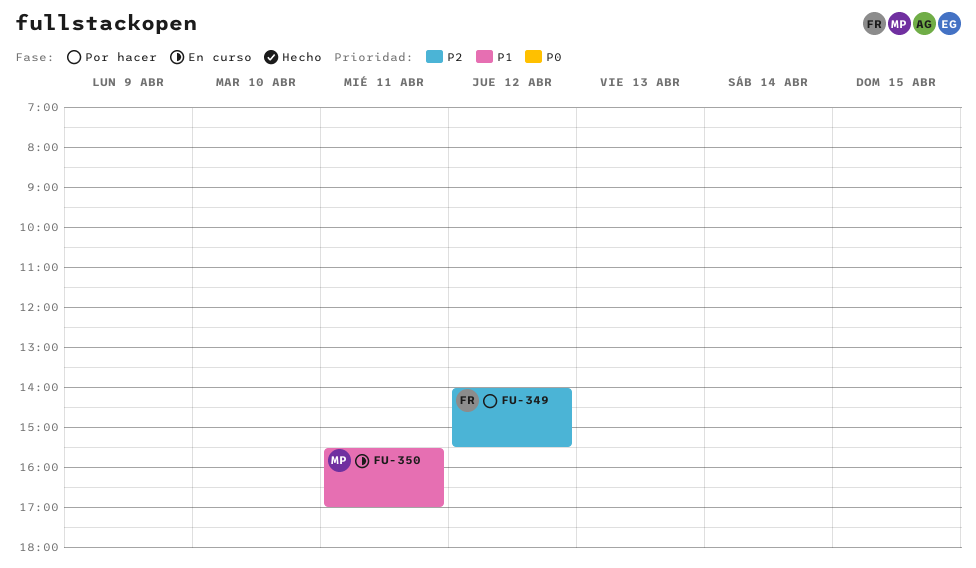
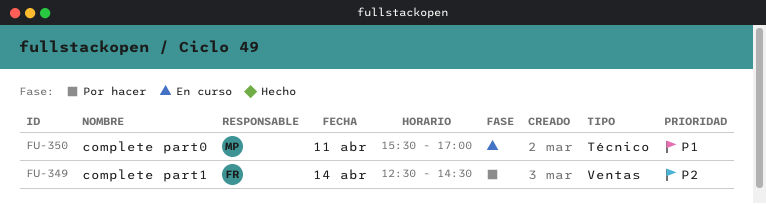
FU-349, day: Apr 12 -> Apr 14
FU-349, begins: 14:00 -> 12:30
FU-349, ends: 15:30 -> 14:30

